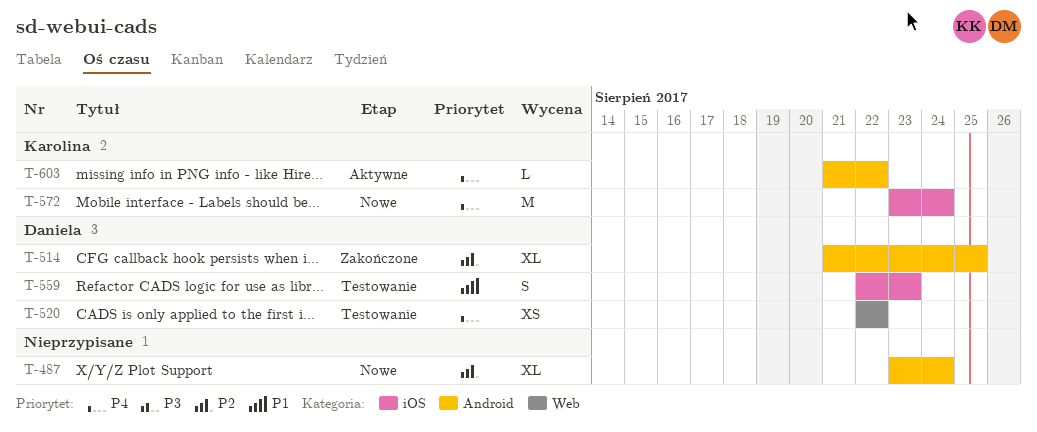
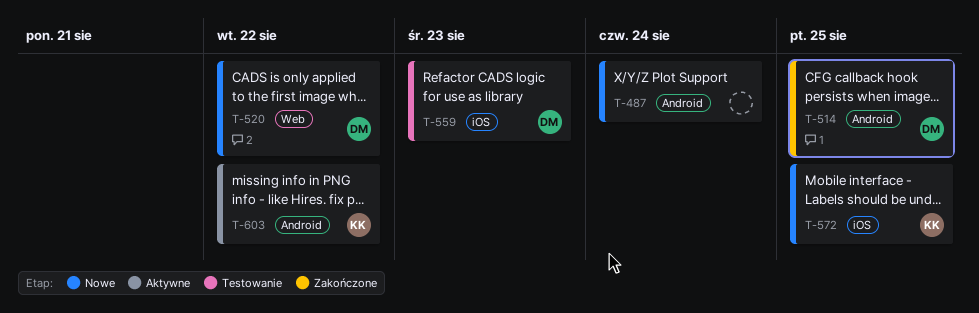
T-520, status: Testowanie -> Nowe
T-572, due: Aug 24 -> Aug 25

